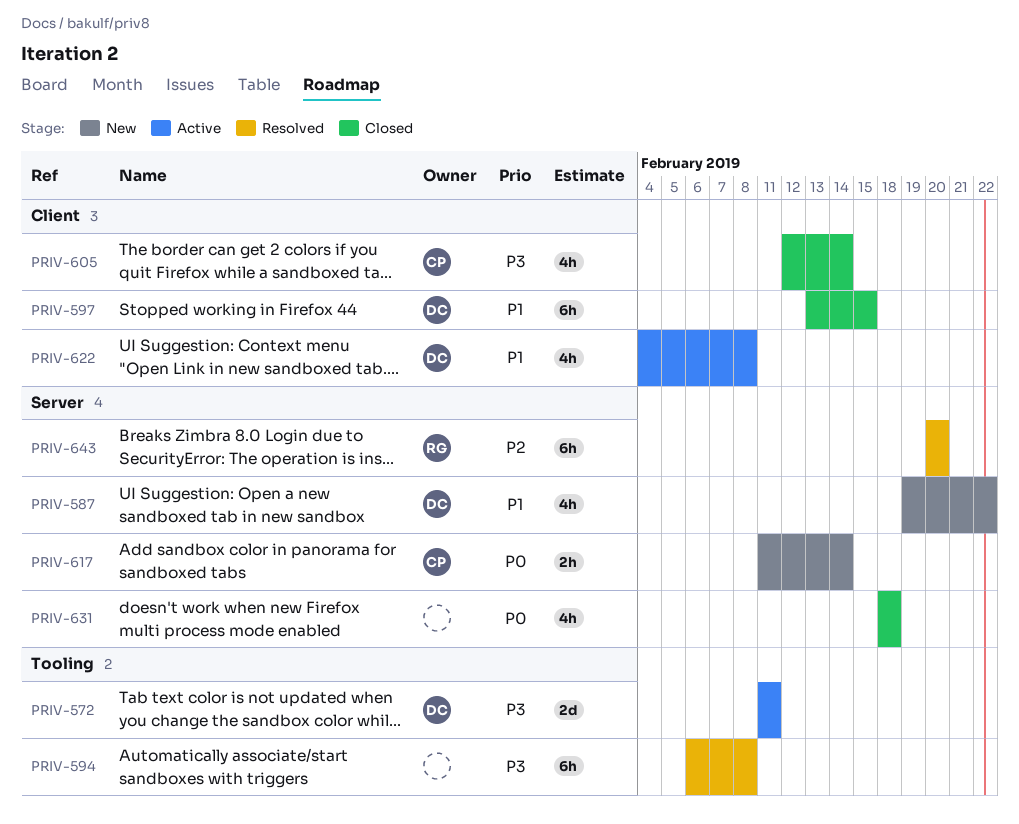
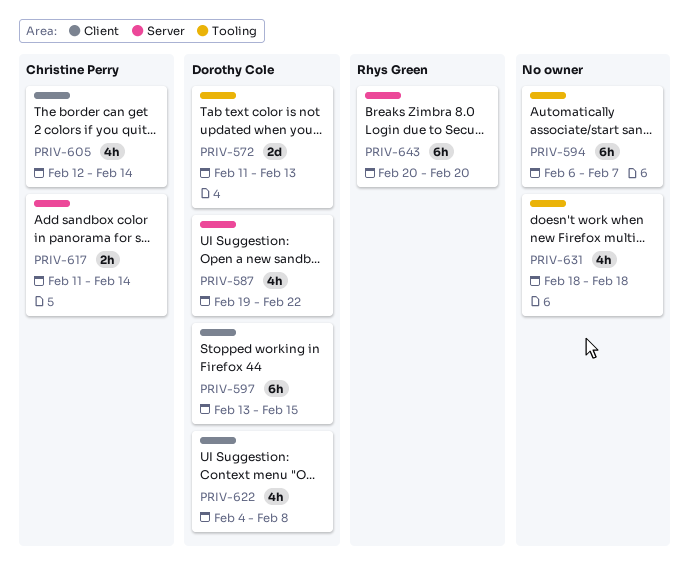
PRIV-572, due: Feb 11 -> Feb 13
PRIV-594, due: Feb 8 -> Feb 7
PRIV-631, label: Server -> Tooling

